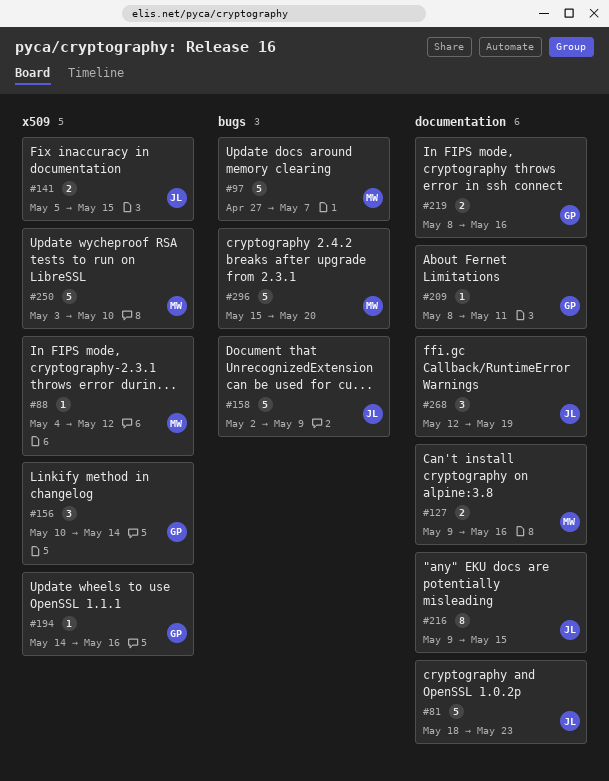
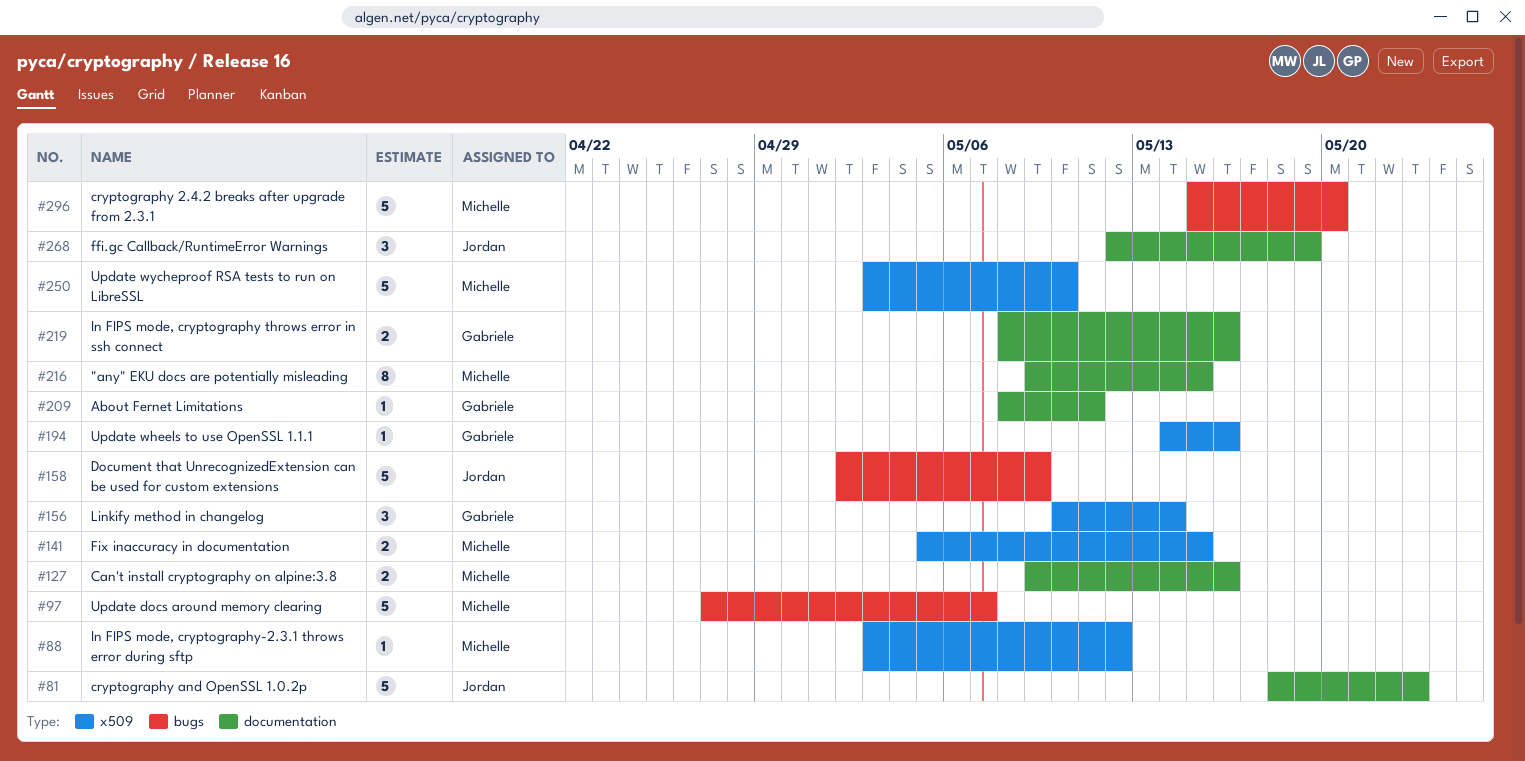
#88, start: May 4 -> May 3
#141, owner: Jordan -> Michelle
#216, owner: Jordan -> Michelle

